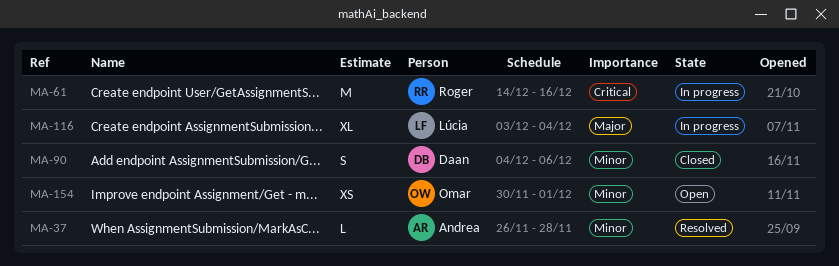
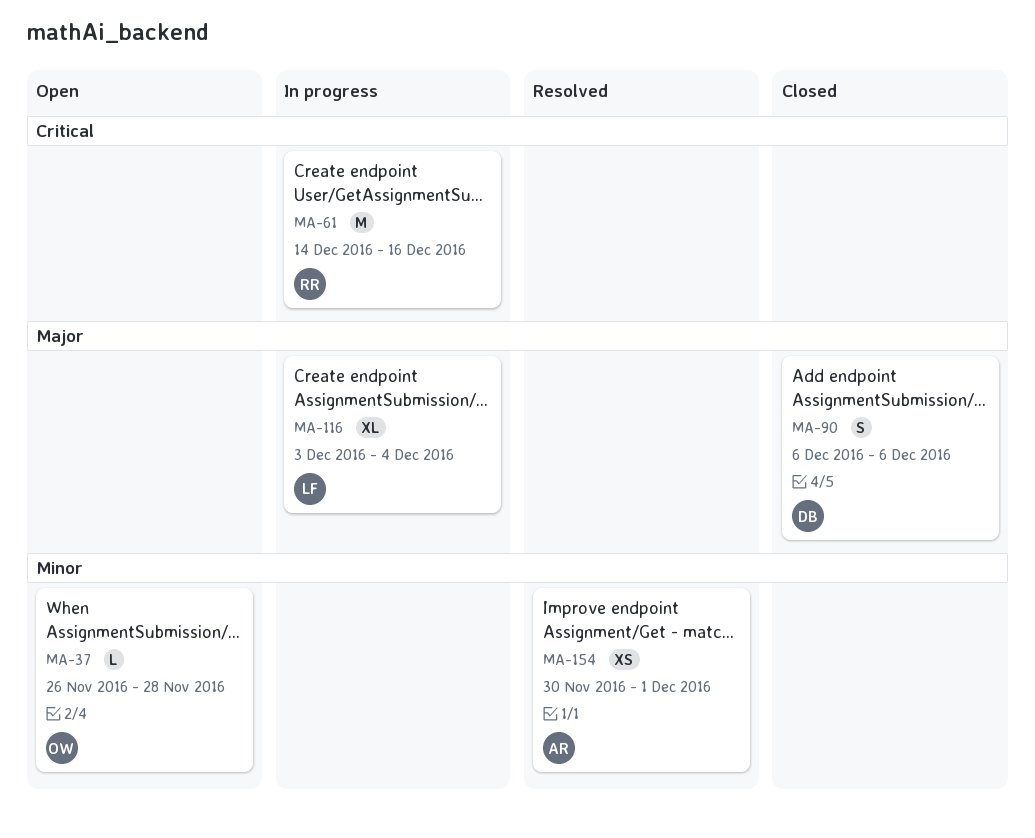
MA-37, status: Resolved -> Open
MA-37, owner: Andrea -> Omar
MA-90, priority: Minor -> Major
MA-90, start: Dec 4 -> Dec 6
MA-154, status: Open -> Resolved
MA-154, owner: Omar -> Andrea

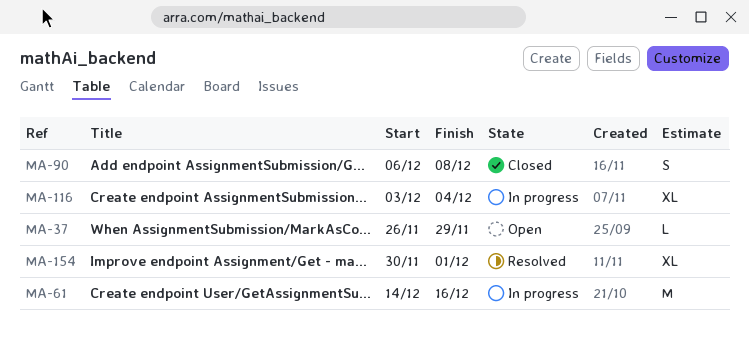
MA-37, due: Nov 28 -> Nov 29
MA-90, due: Dec 6 -> Dec 8
MA-154, estimate: XS -> XL

